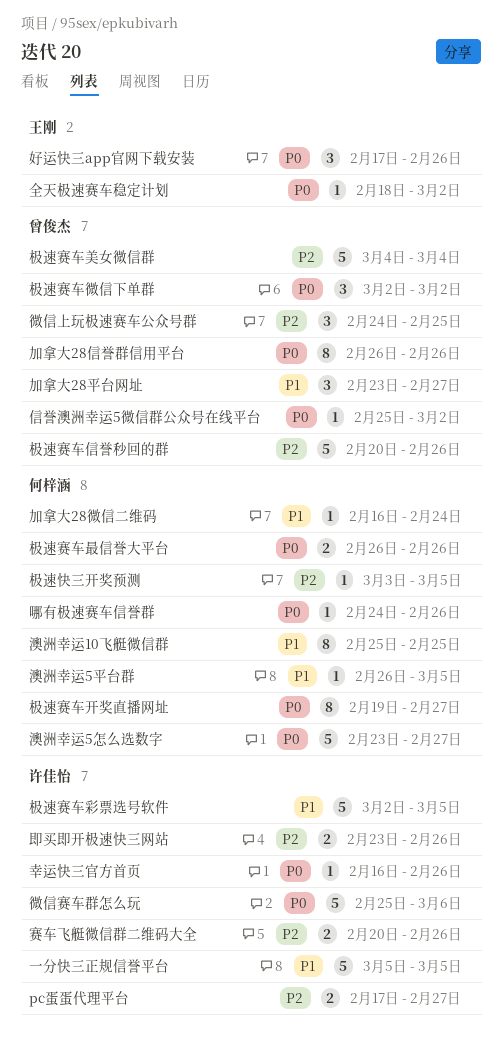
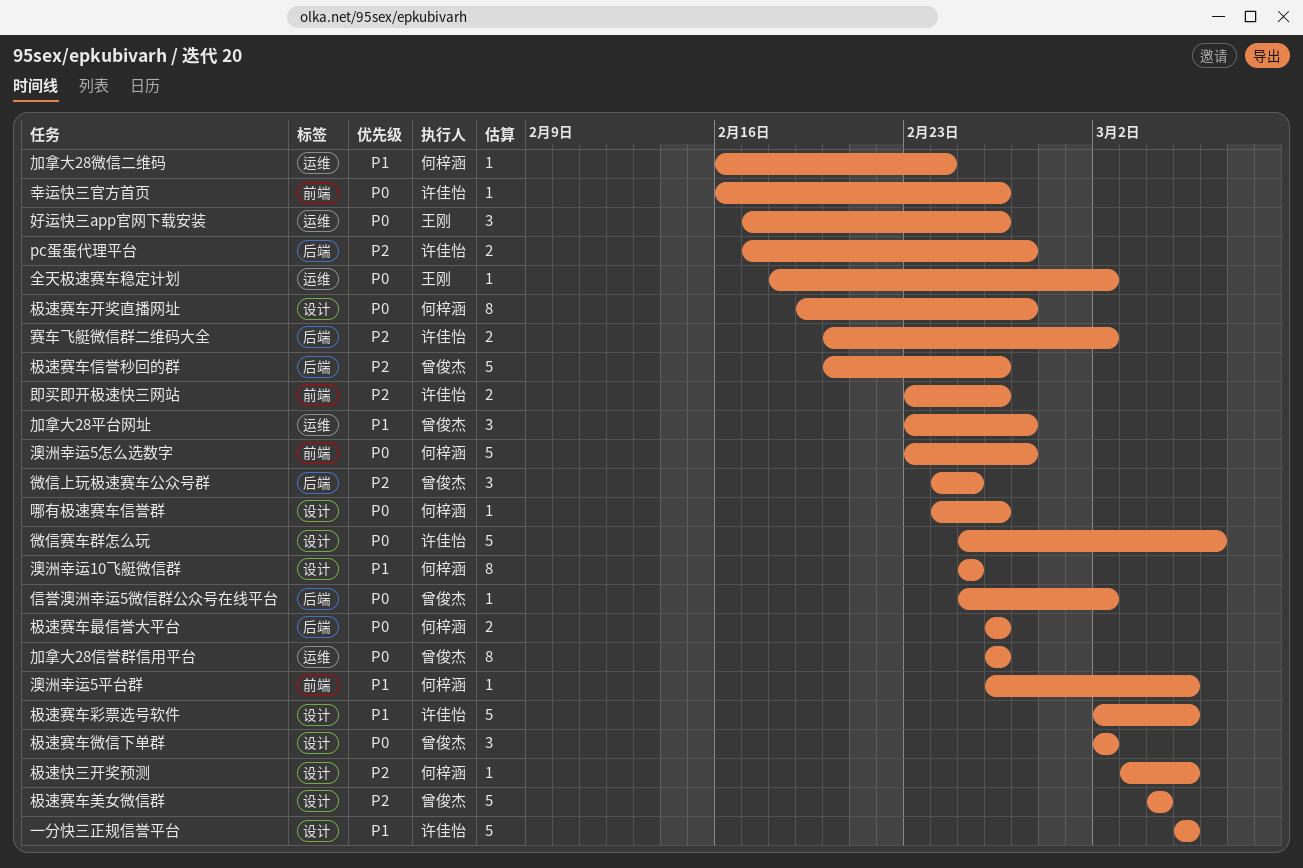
赛车飞艇微信群二维码大全, due: Feb 26 -> Mar 2

